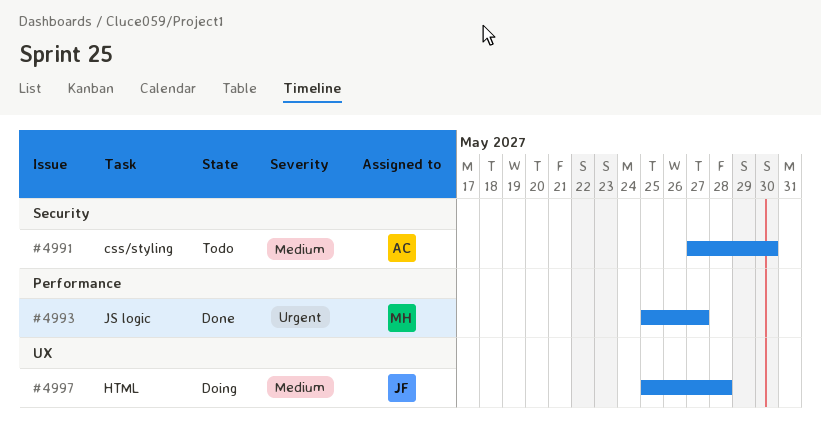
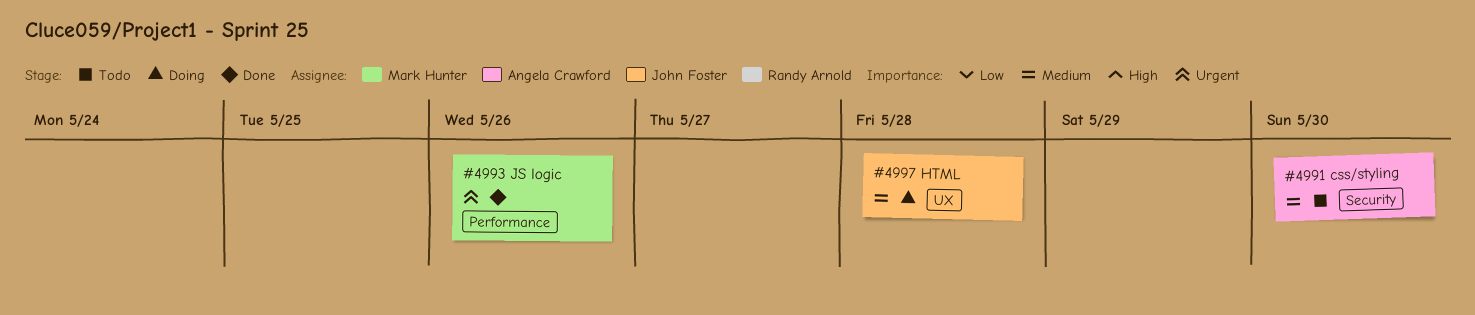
#4993, due: May 27 -> May 26

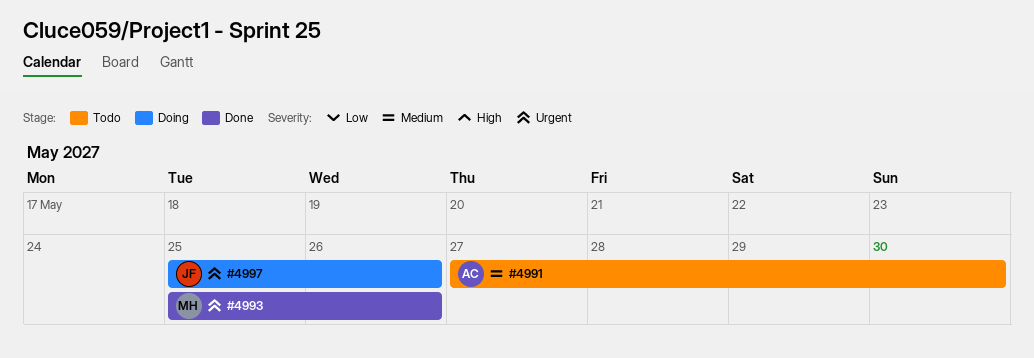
#4997, priority: Medium -> Urgent
#4997, due: May 28 -> May 26

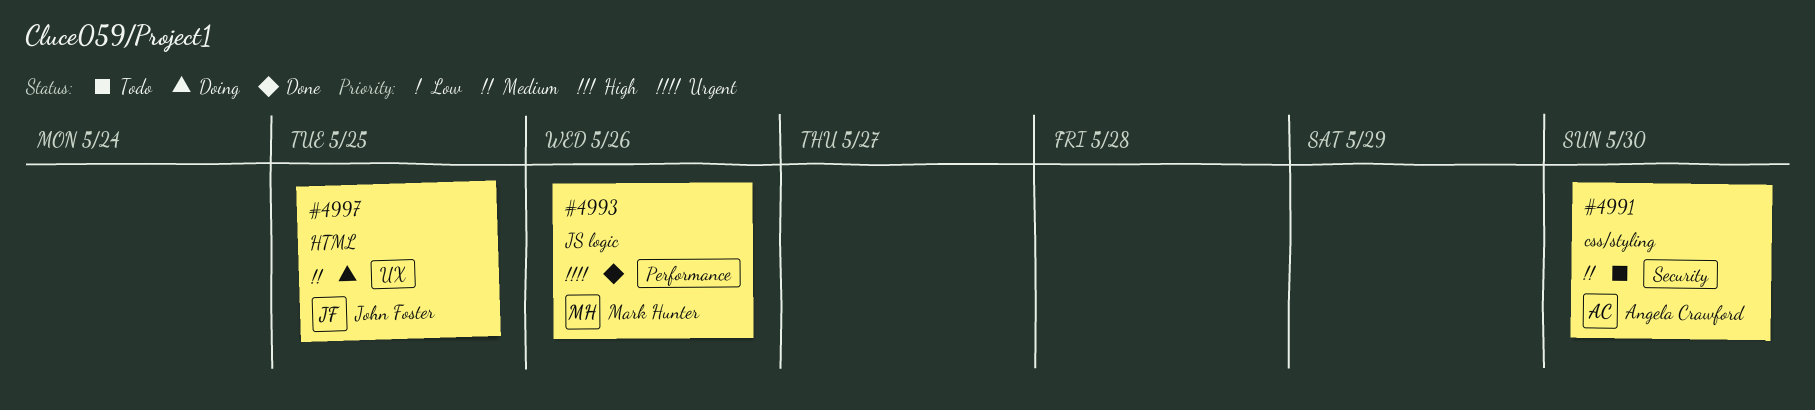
#4997, priority: Urgent -> Medium
#4997, due: May 26 -> May 25

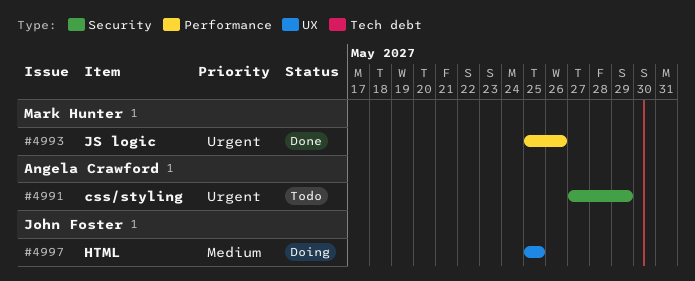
#4991, priority: Medium -> Urgent
#4991, due: May 30 -> May 29

